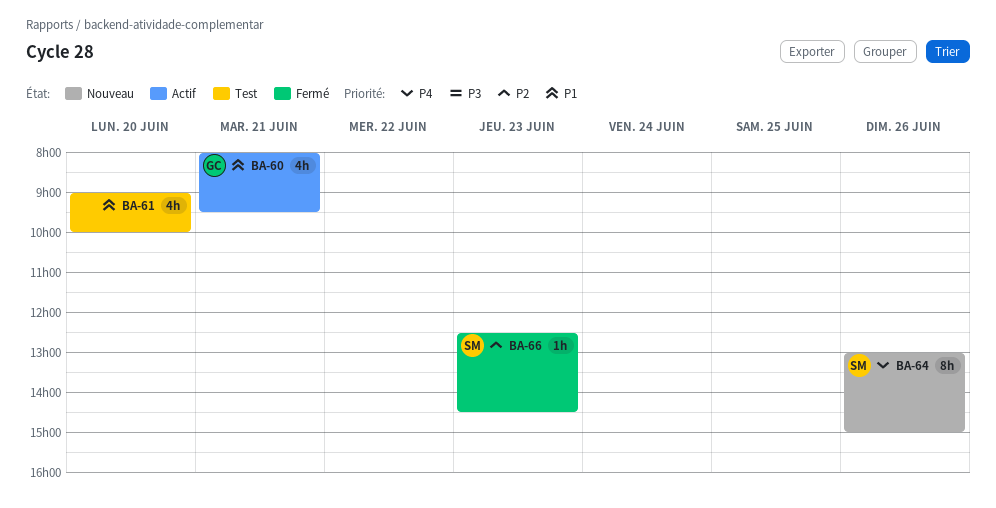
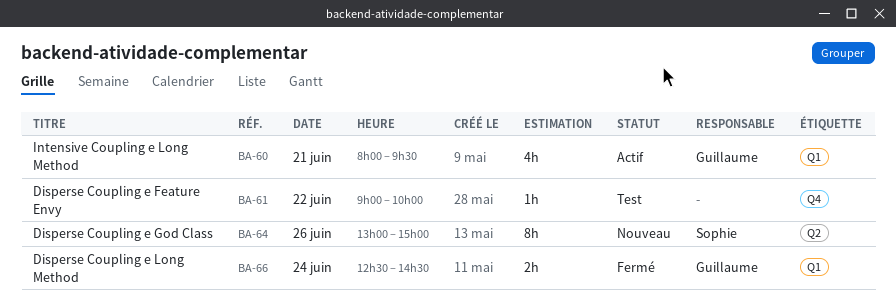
BA-61, estimate: 4h -> 1h
BA-61, day: Jun 20 -> Jun 22
BA-66, owner: Sophie -> Guillaume
BA-66, estimate: 1h -> 2h
BA-66, day: Jun 23 -> Jun 24

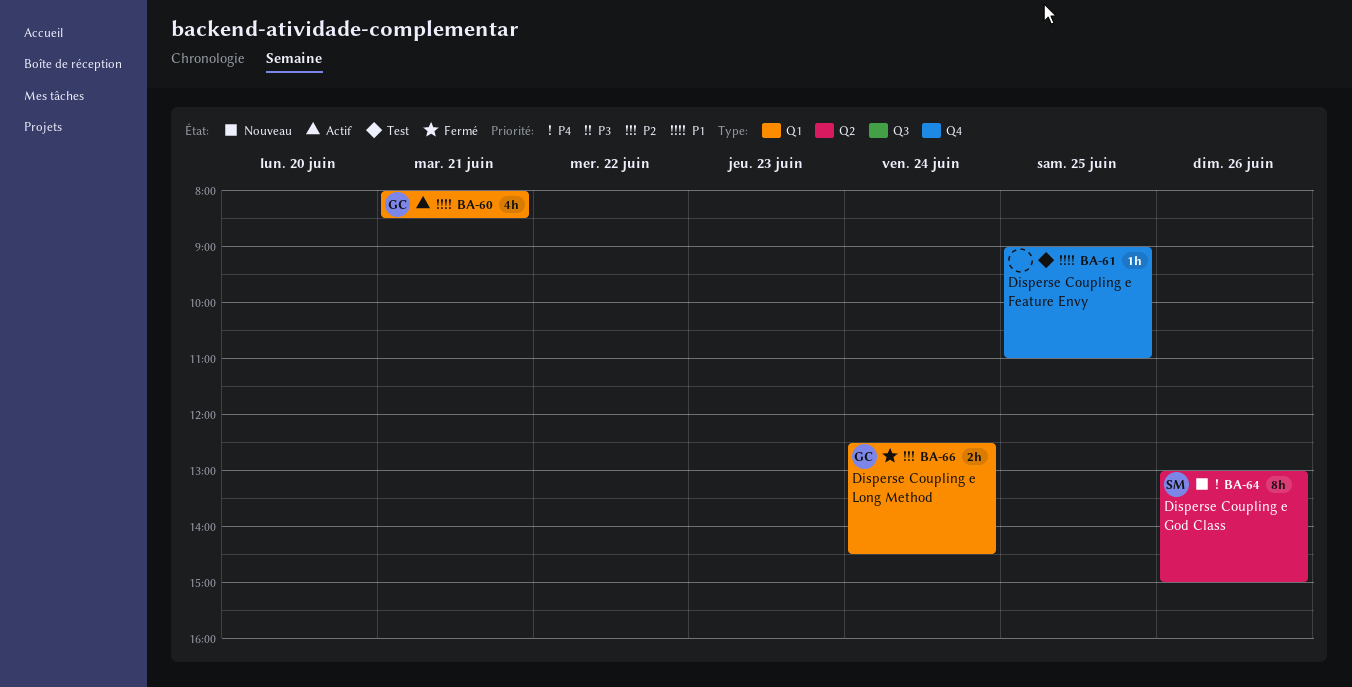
BA-60, ends: 09:30 -> 08:30
BA-61, day: Jun 22 -> Jun 25
BA-61, ends: 10:00 -> 11:00

